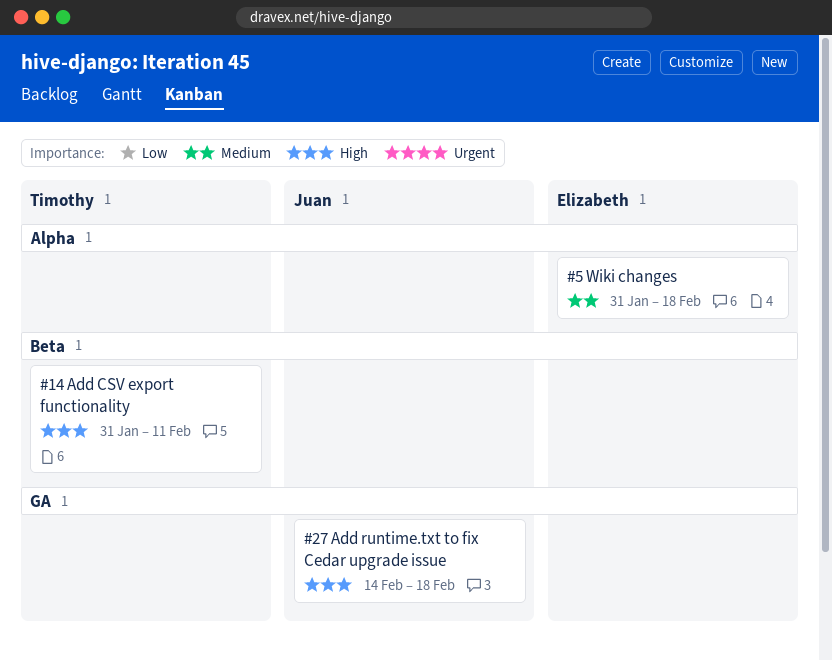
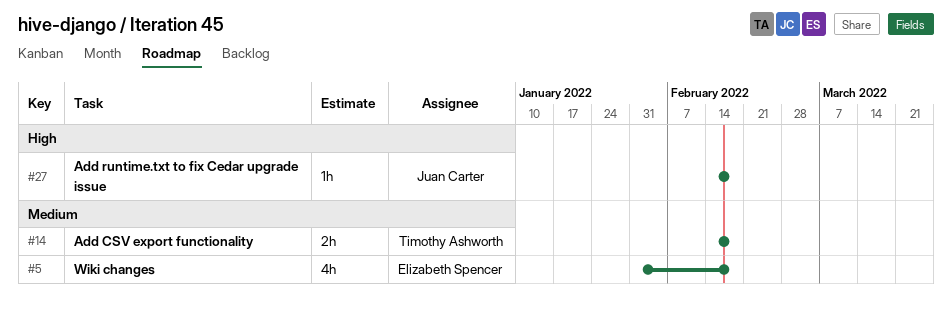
#14, priority: High -> Medium
#14, start: Jan 31 -> Feb 14
#14, due: Feb 11 -> Feb 18

